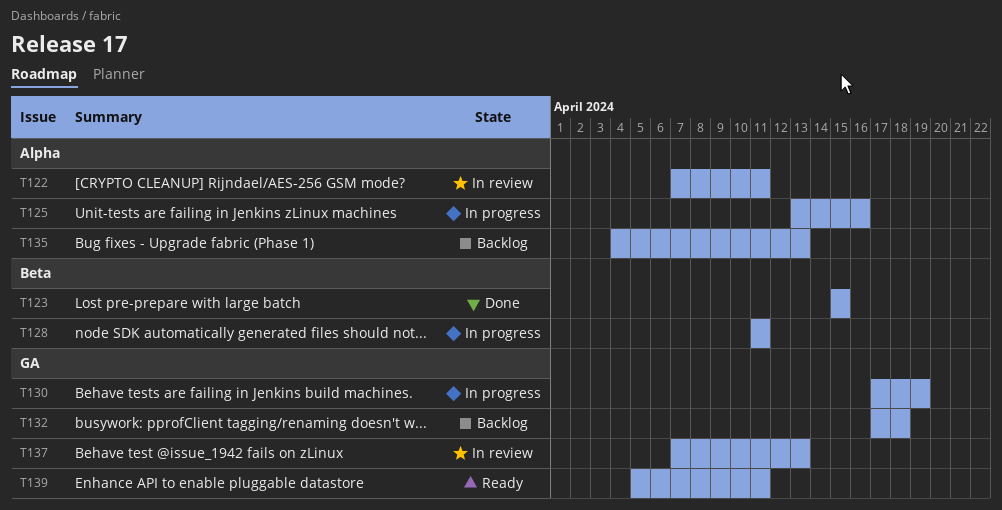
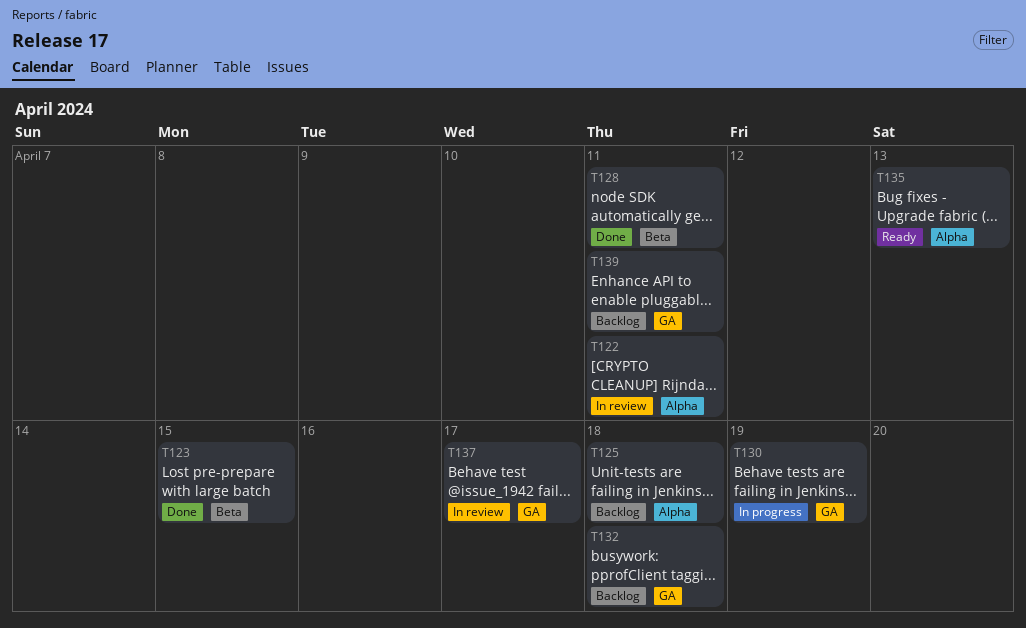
T125, status: In progress -> Backlog
T125, due: Apr 16 -> Apr 18
T128, status: In progress -> Done
T135, status: Backlog -> Ready
T137, due: Apr 13 -> Apr 17
T139, status: Ready -> Backlog

